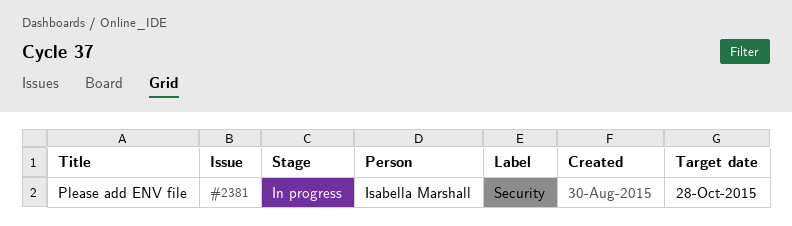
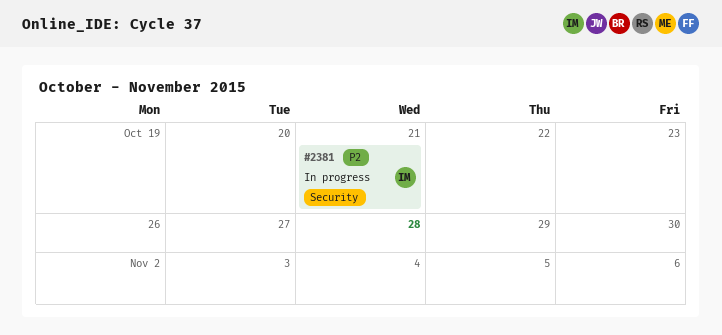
#2381, due: Oct 28 -> Oct 21

